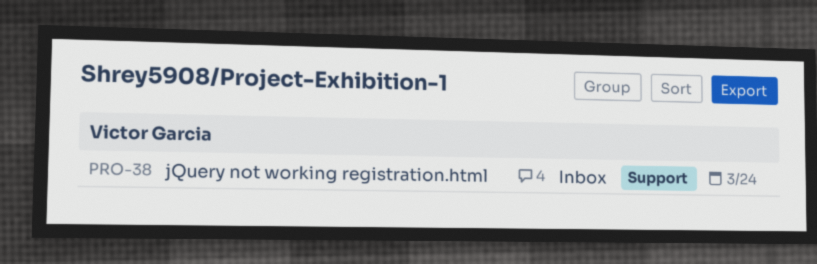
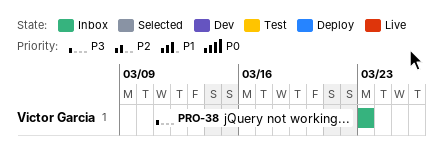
PRO-38, due: Mar 24 -> Mar 23

